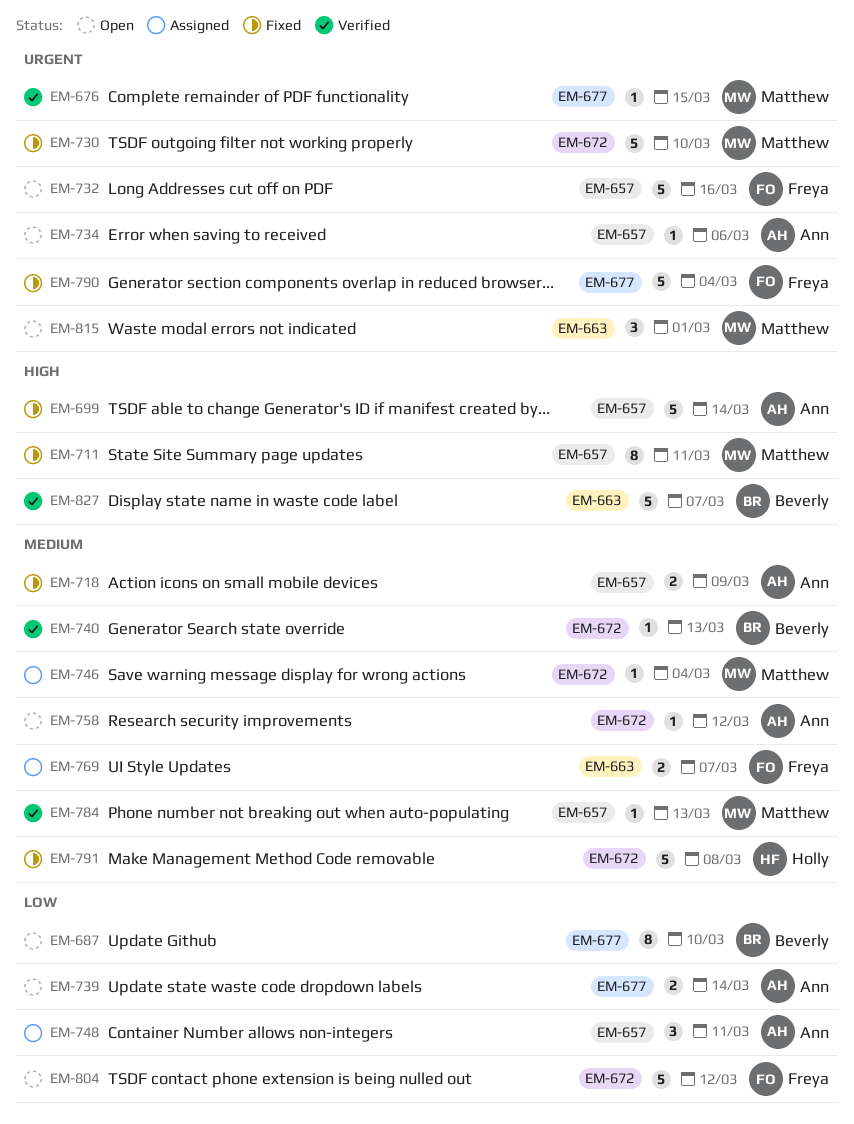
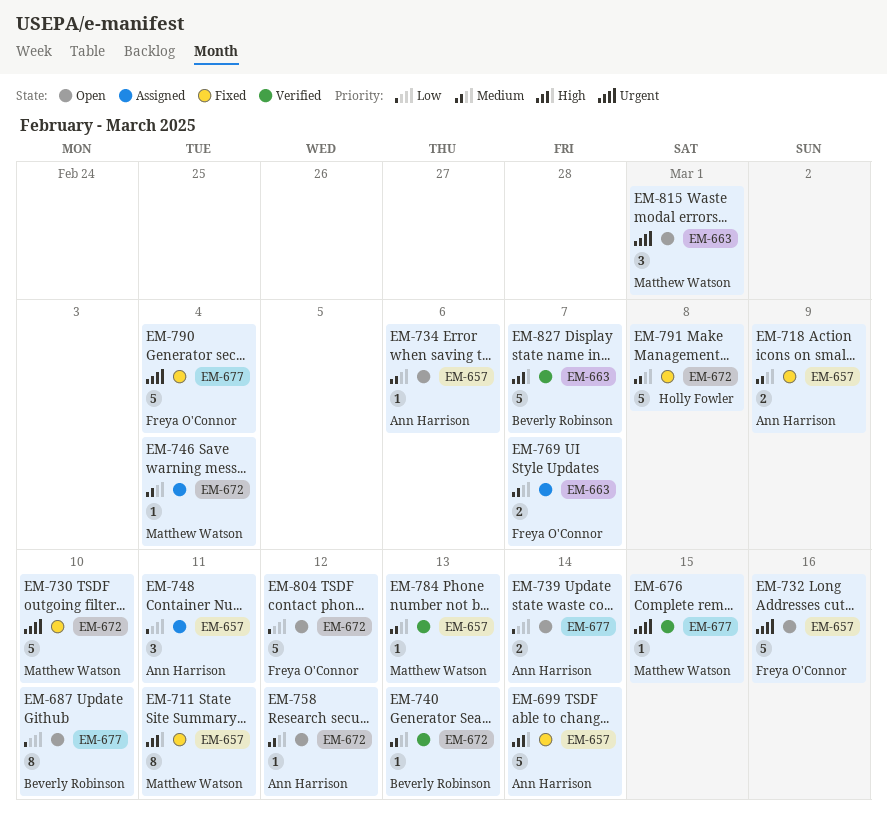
EM-734, priority: Urgent -> Medium

